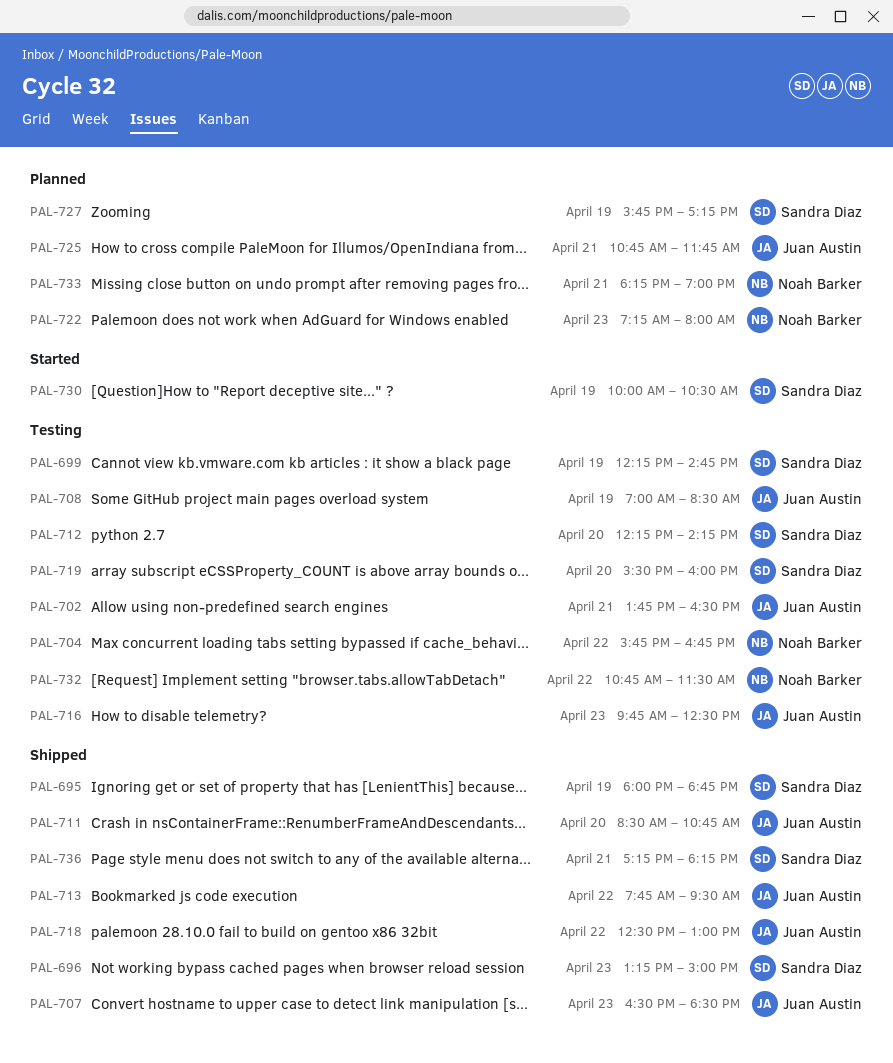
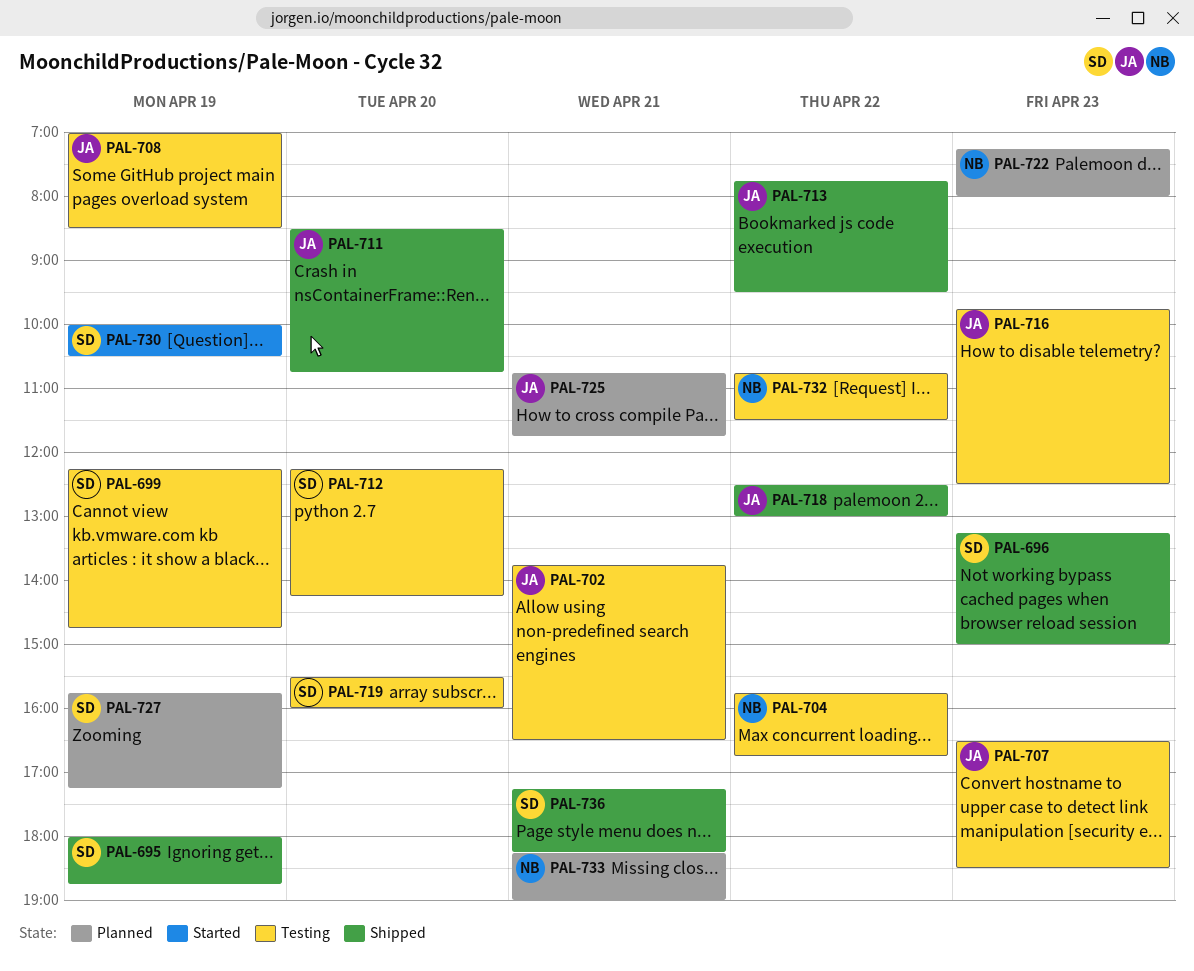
PAL-707, status: Shipped -> Testing

